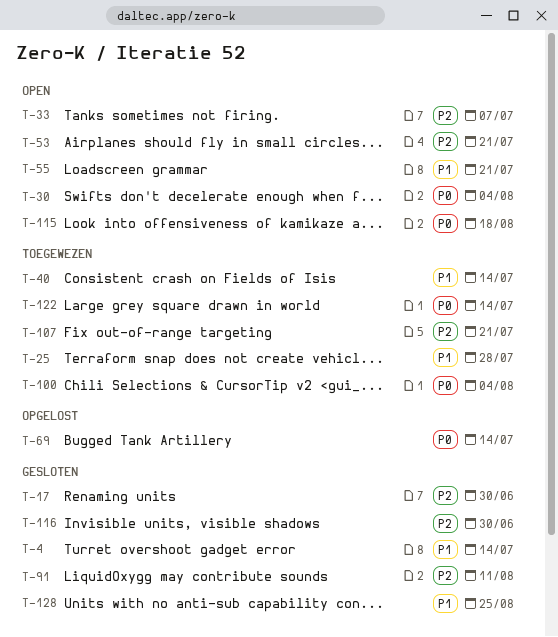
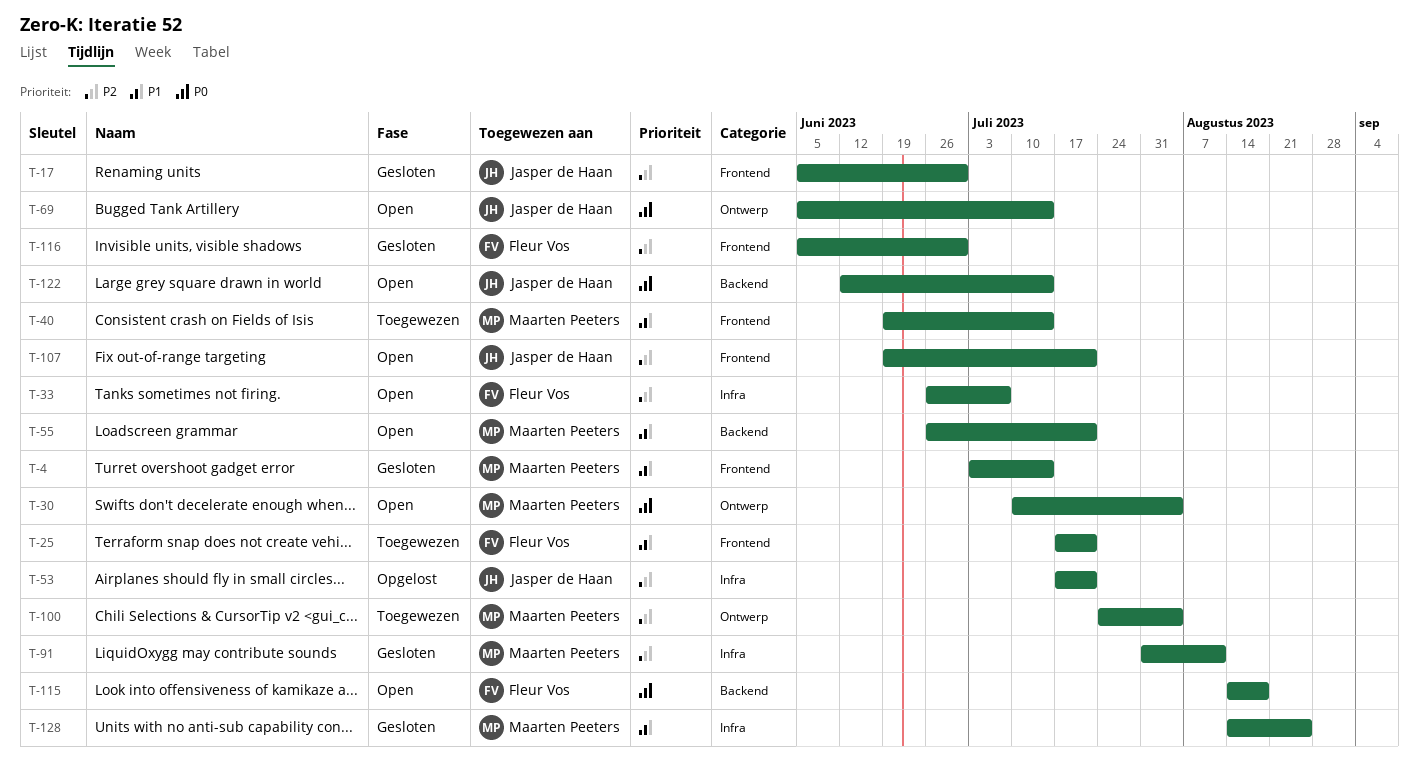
T-25, due: Jul 28 -> Jul 21
T-53, status: Open -> Opgelost
T-69, status: Opgelost -> Open
T-100, priority: P0 -> P2
T-107, status: Toegewezen -> Open
T-122, status: Toegewezen -> Open

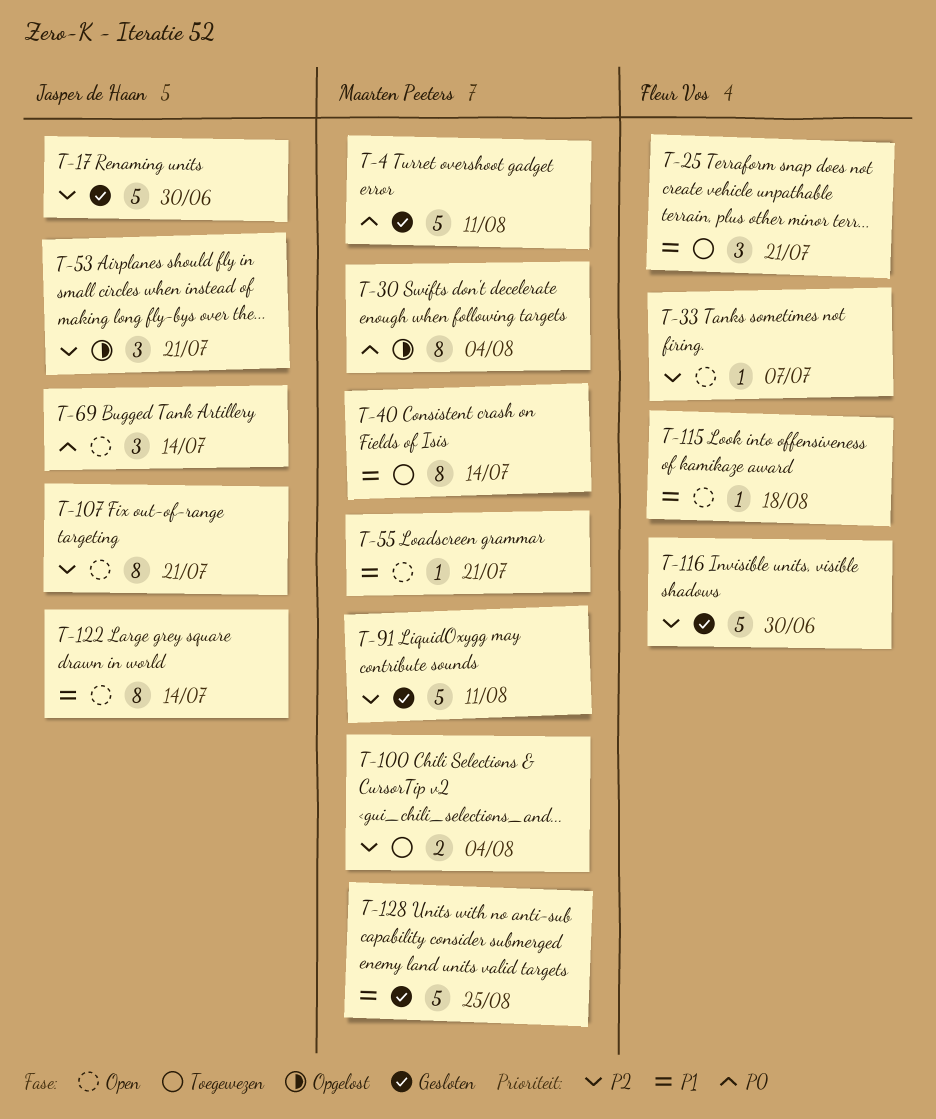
T-4, priority: P1 -> P0
T-4, due: Jul 14 -> Aug 11
T-30, status: Open -> Opgelost
T-115, priority: P0 -> P1
T-122, priority: P0 -> P1

